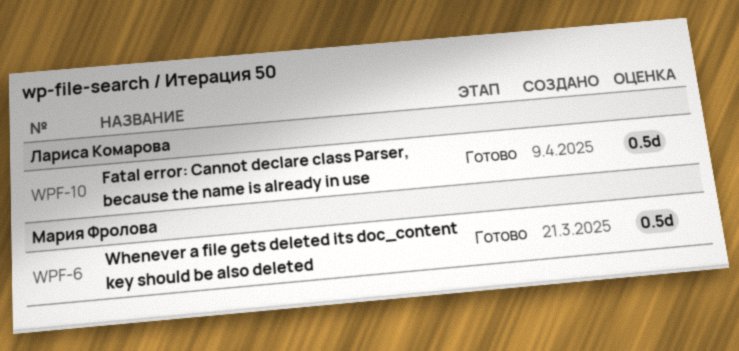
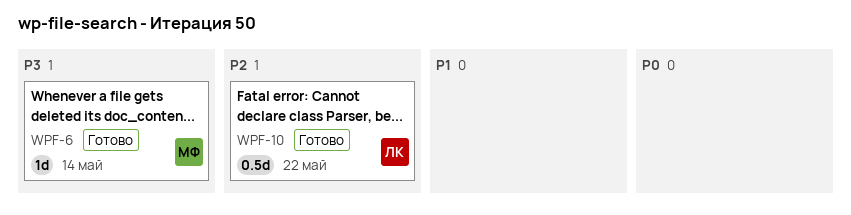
WPF-6, estimate: 0.5d -> 1d

